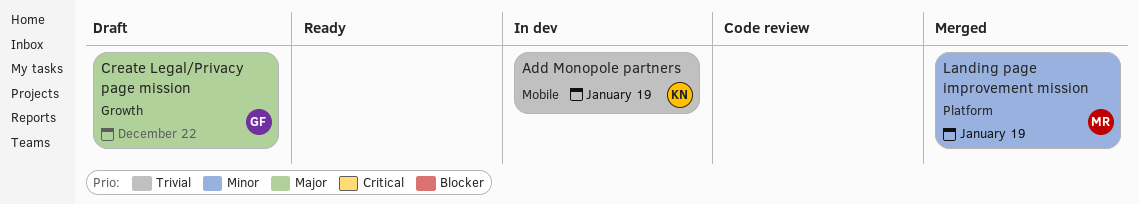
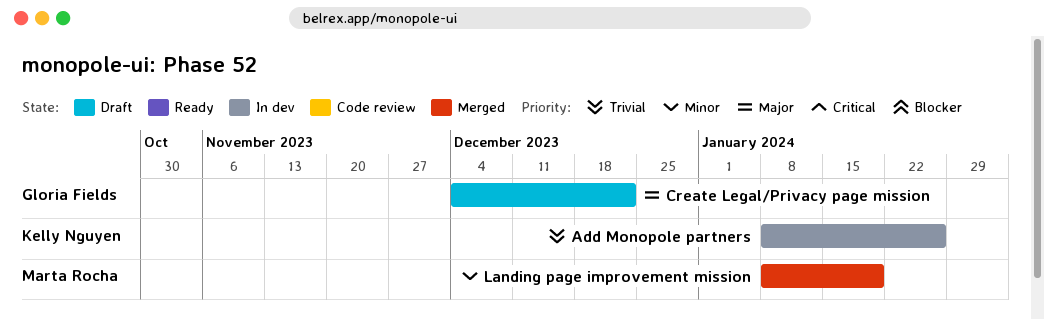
Add Monopole partners, due: Jan 19 -> Jan 26

